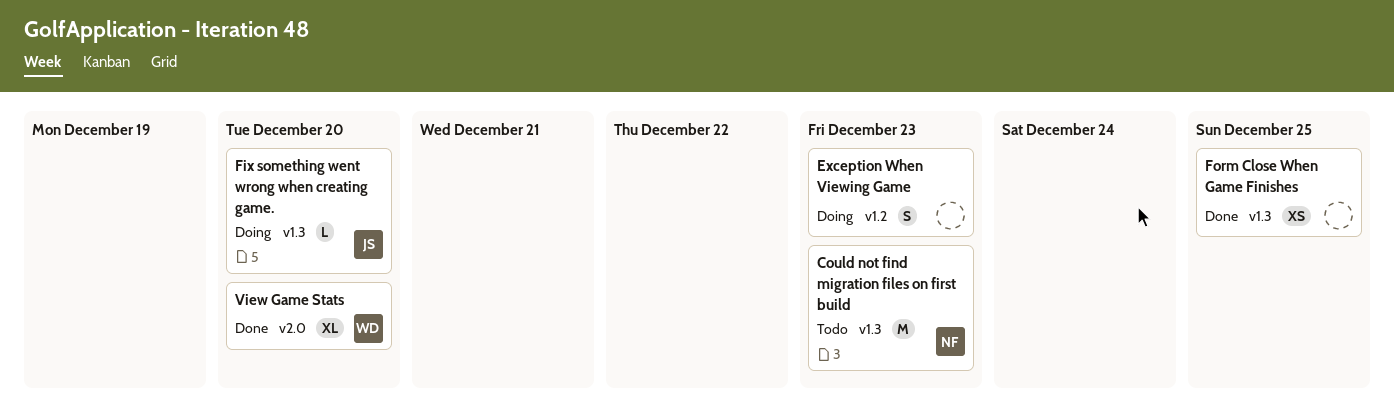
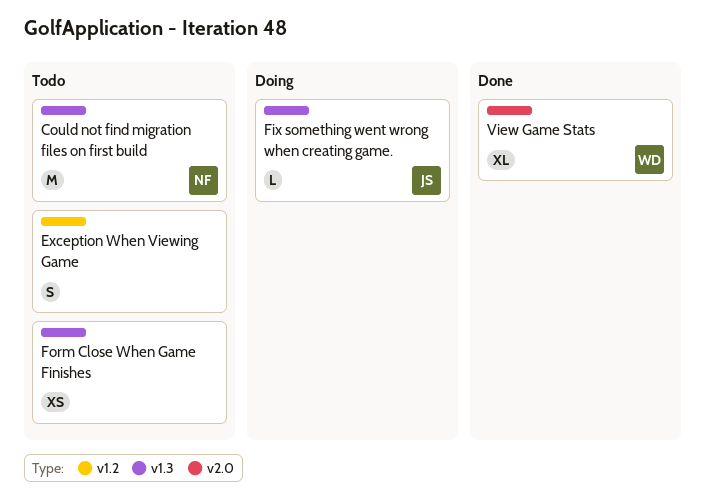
Exception When Viewing Game, status: Doing -> Todo
Form Close When Game Finishes, status: Done -> Todo

